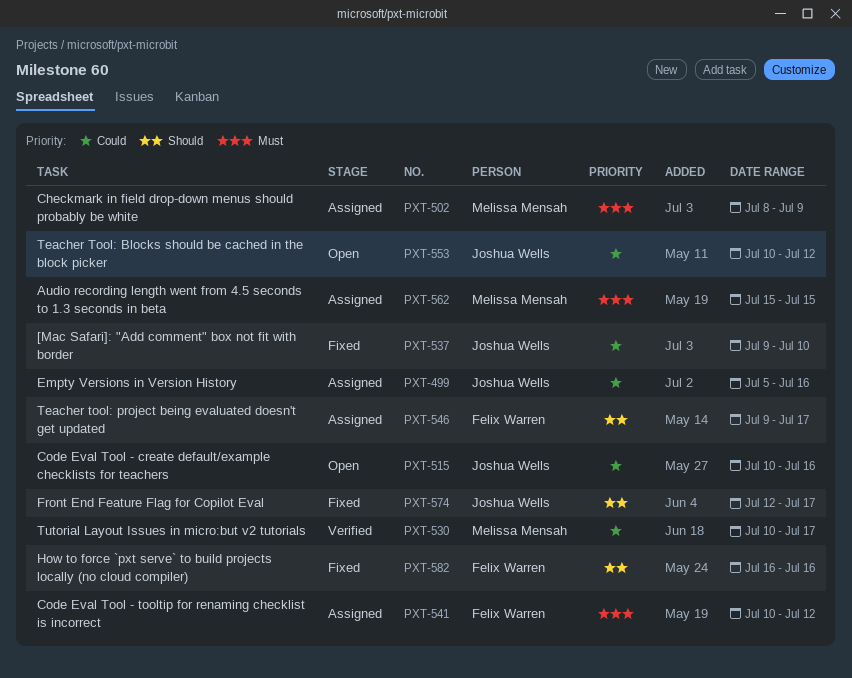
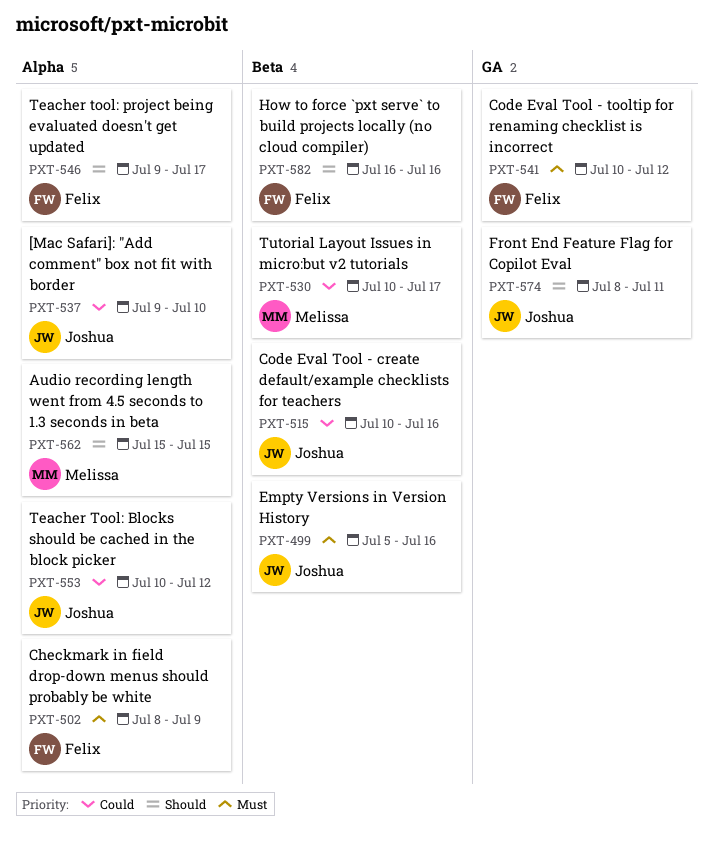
PXT-499, priority: Could -> Must
PXT-502, owner: Melissa Mensah -> Felix Warren
PXT-562, priority: Must -> Should
PXT-574, start: Jul 12 -> Jul 8
PXT-574, due: Jul 17 -> Jul 11

